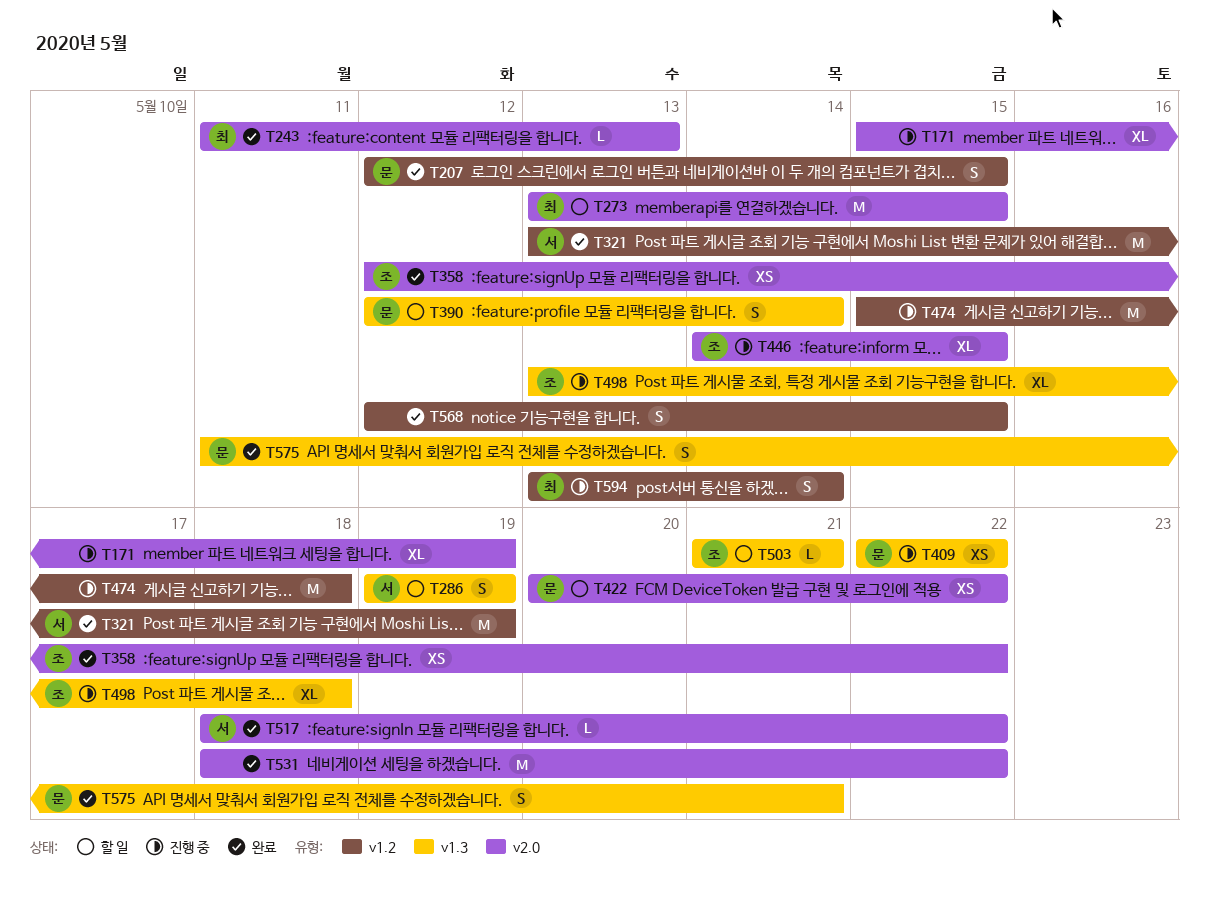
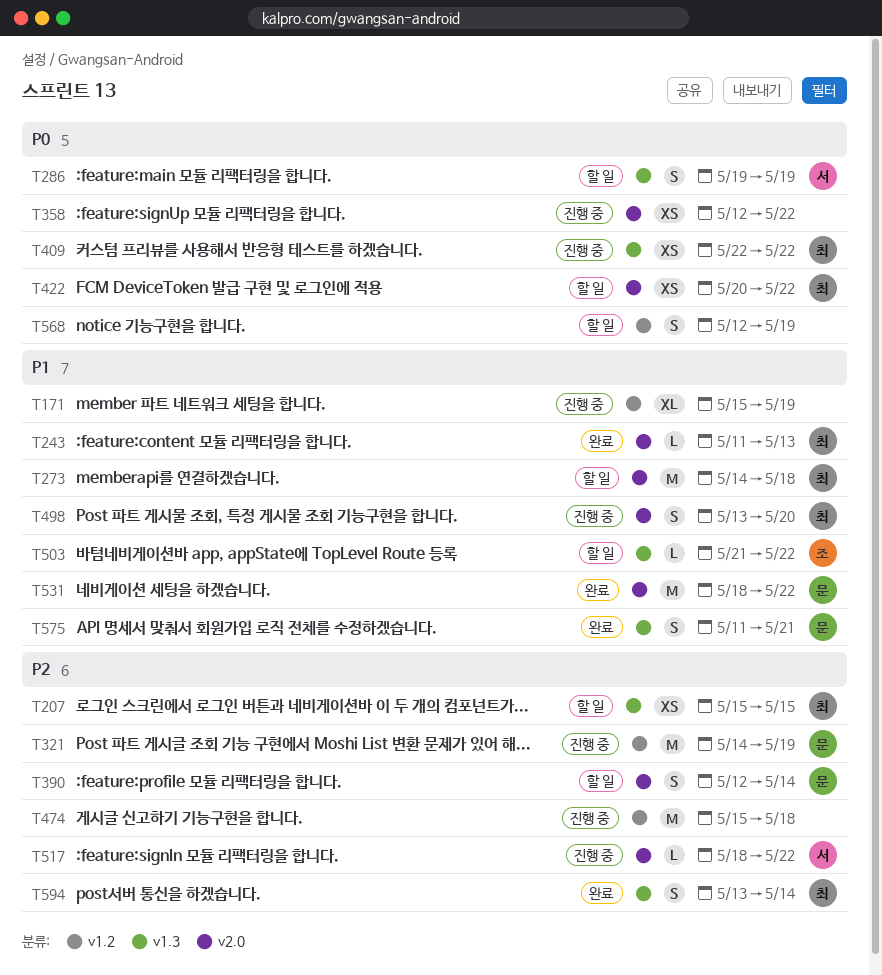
T171, label: v2.0 -> v1.2
T207, status: 완료 -> 할 일
T207, owner: 문 -> 최
T207, label: v1.2 -> v1.3
T207, estimate: S -> XS
T207, start: May 12 -> May 15
T273, start: May 13 -> May 14
T273, due: May 15 -> May 18
T321, status: 완료 -> 진행 중
T321, owner: 서 -> 문
T321, start: May 13 -> May 14
T358, status: 완료 -> 진행 중
T358, owner: 조 -> none
T390, label: v1.3 -> v2.0
T409, owner: 문 -> 최
T422, owner: 문 -> 최
T446: present -> none
T498, owner: 조 -> 최
T498, label: v1.3 -> v2.0
T498, estimate: XL -> S
T498, due: May 18 -> May 20
T503, due: May 21 -> May 22
T517, status: 완료 -> 진행 중
T531, owner: none -> 문
T568, status: 완료 -> 할 일
T568, due: May 15 -> May 19
T594, status: 진행 중 -> 완료
T594, label: v1.2 -> v1.3

